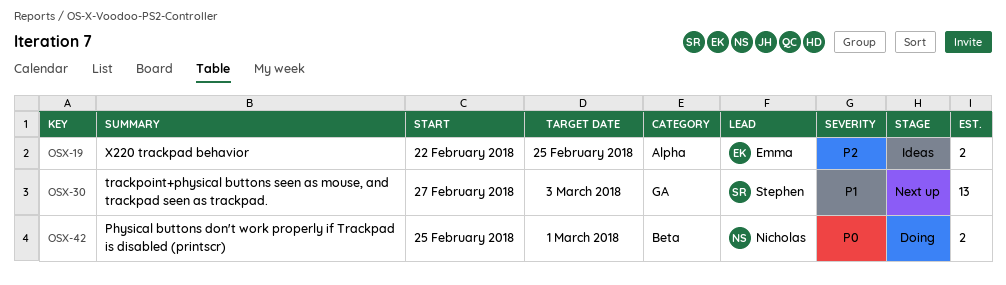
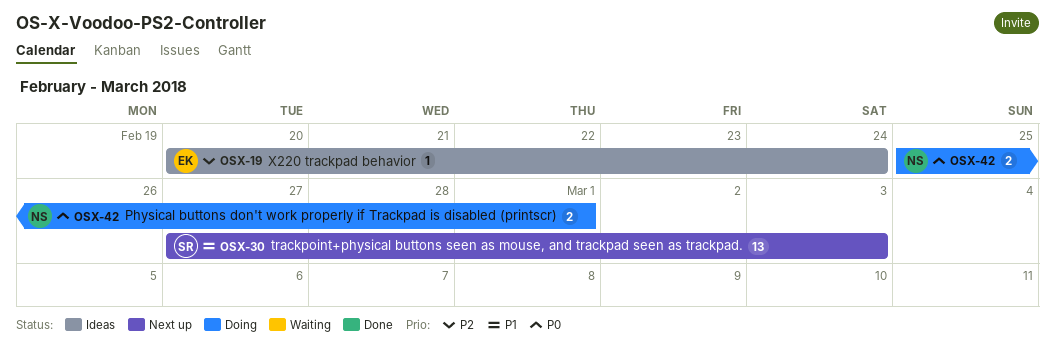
OSX-19, estimate: 2 -> 1
OSX-19, start: Feb 22 -> Feb 20
OSX-19, due: Feb 25 -> Feb 24

